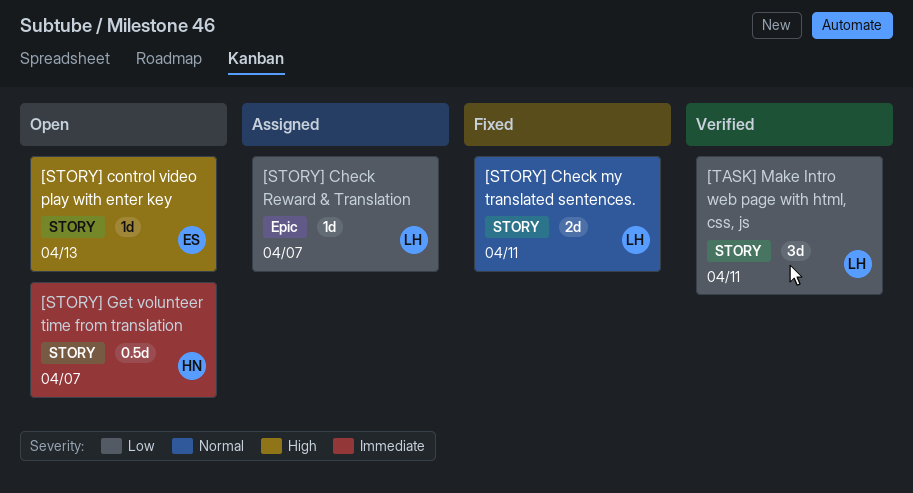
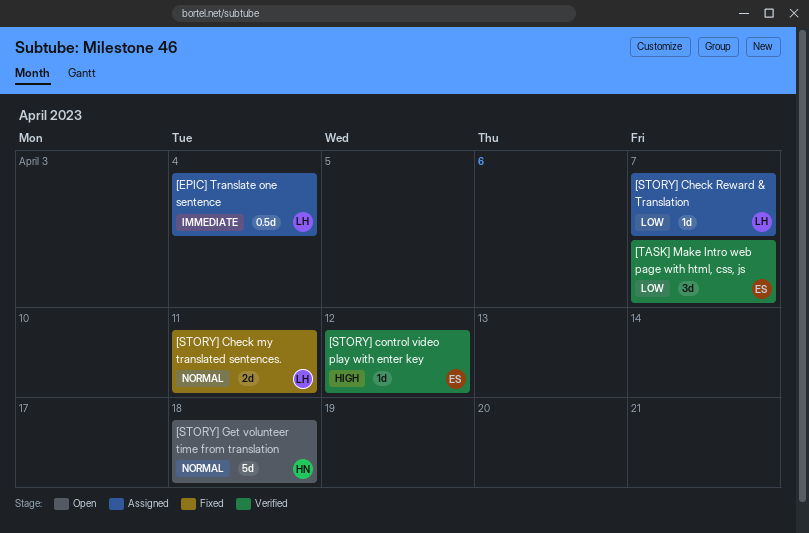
[EPIC] Translate one sentence: none -> present
[STORY] control video play with enter key, status: Open -> Verified
[STORY] control video play with enter key, due: Apr 13 -> Apr 12
[STORY] Get volunteer time from translation, priority: Immediate -> Normal
[STORY] Get volunteer time from translation, estimate: 0.5d -> 5d
[STORY] Get volunteer time from translation, due: Apr 7 -> Apr 18
[TASK] Make Intro web page with html, css, js, owner: LH -> ES
[TASK] Make Intro web page with html, css, js, due: Apr 11 -> Apr 7

